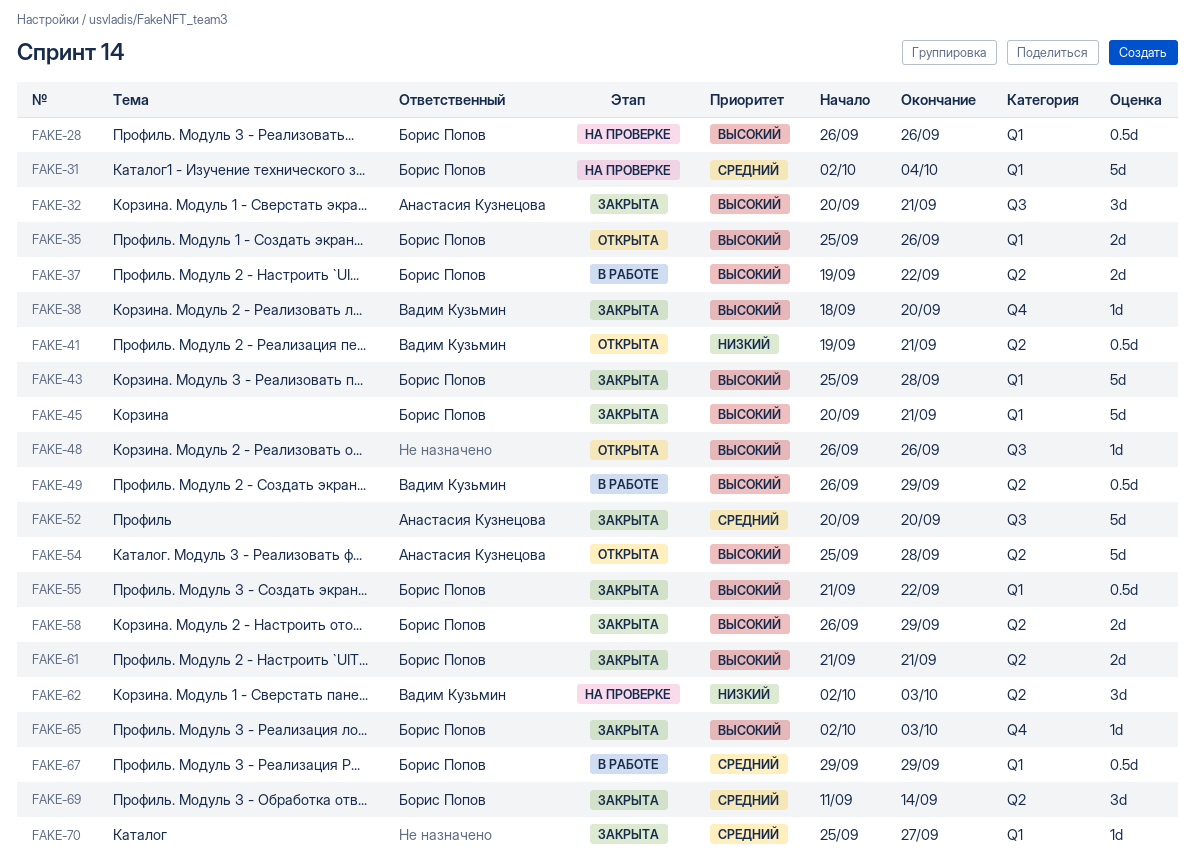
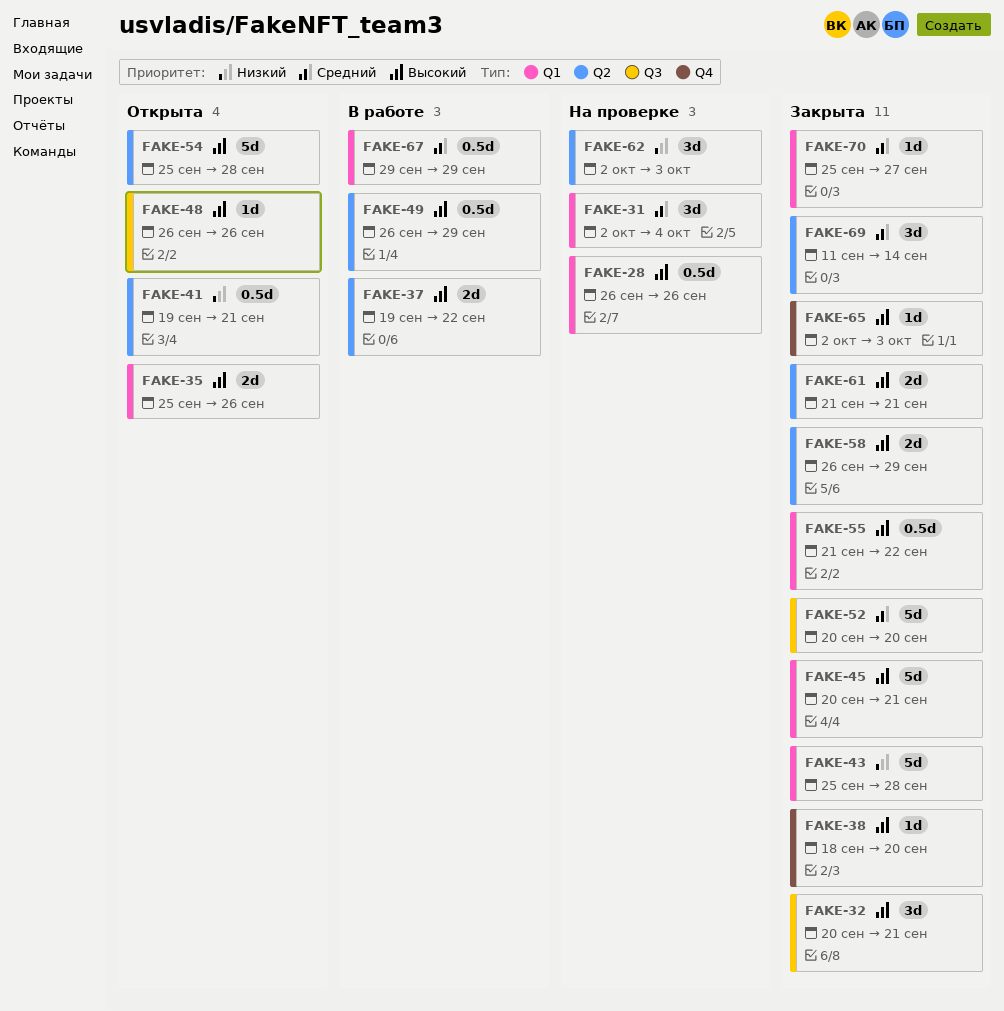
FAKE-31, estimate: 5d -> 3d
FAKE-43, priority: Высокий -> Низкий

